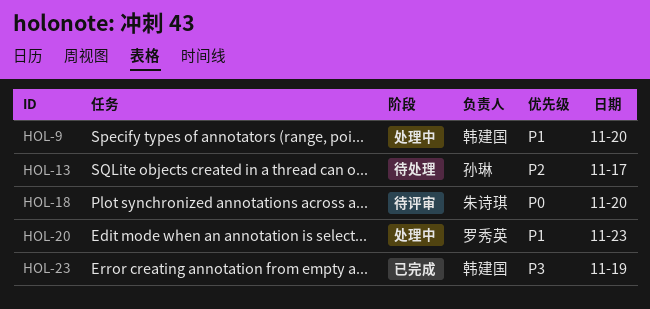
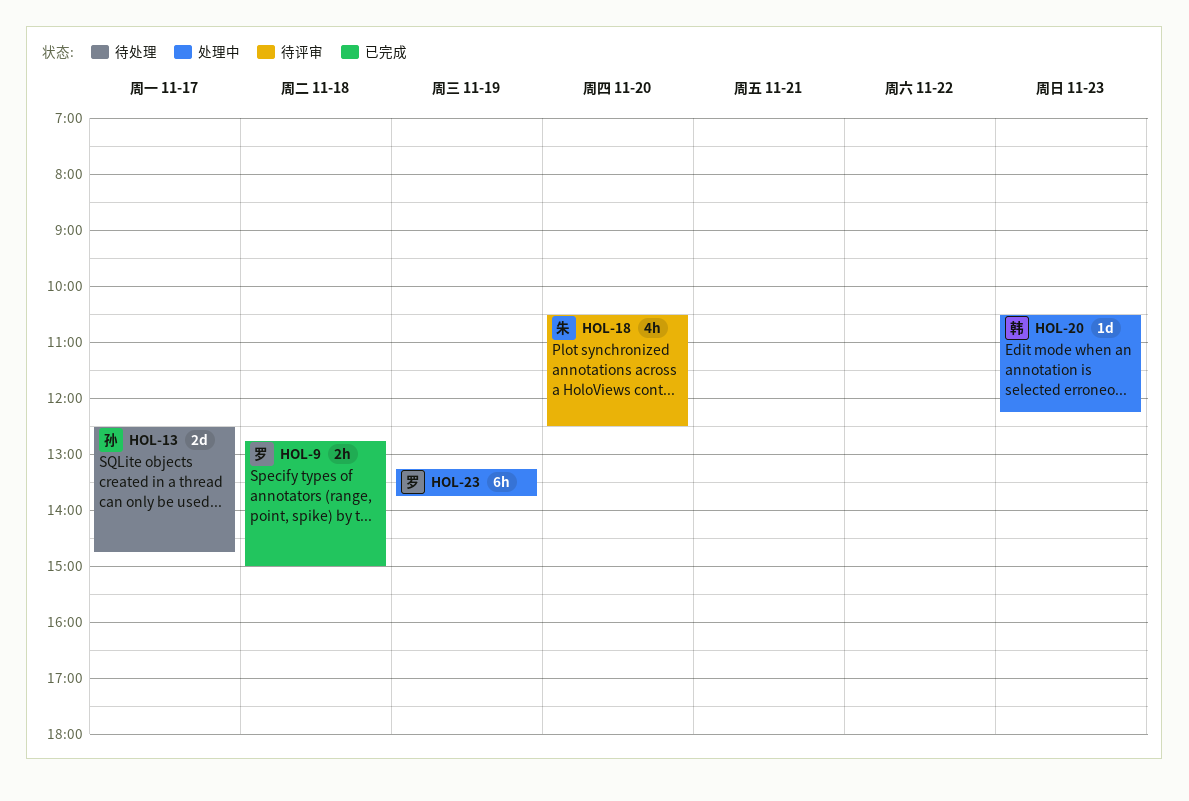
HOL-9, status: 处理中 -> 已完成
HOL-9, owner: 韩建国 -> 罗秀英
HOL-9, day: Nov 20 -> Nov 18
HOL-20, owner: 罗秀英 -> 韩建国
HOL-23, status: 已完成 -> 处理中
HOL-23, owner: 韩建国 -> 罗秀英

